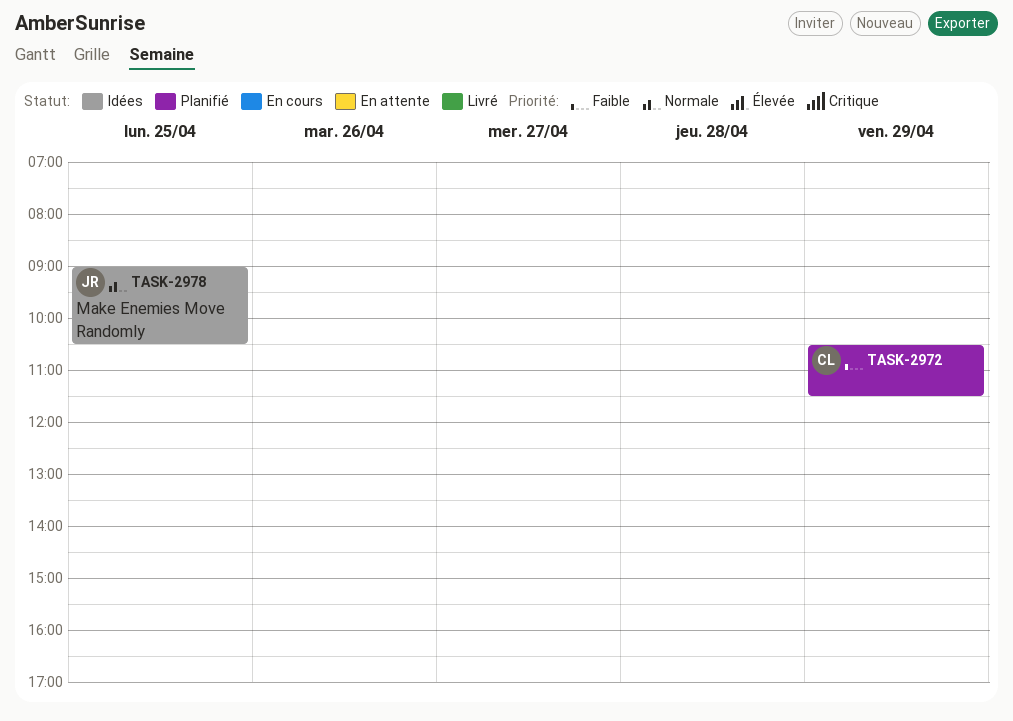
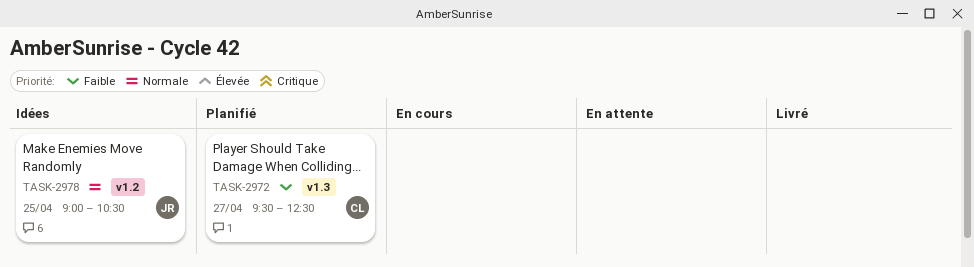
TASK-2972, day: Apr 29 -> Apr 27
TASK-2972, begins: 10:30 -> 09:30
TASK-2972, ends: 11:30 -> 12:30

